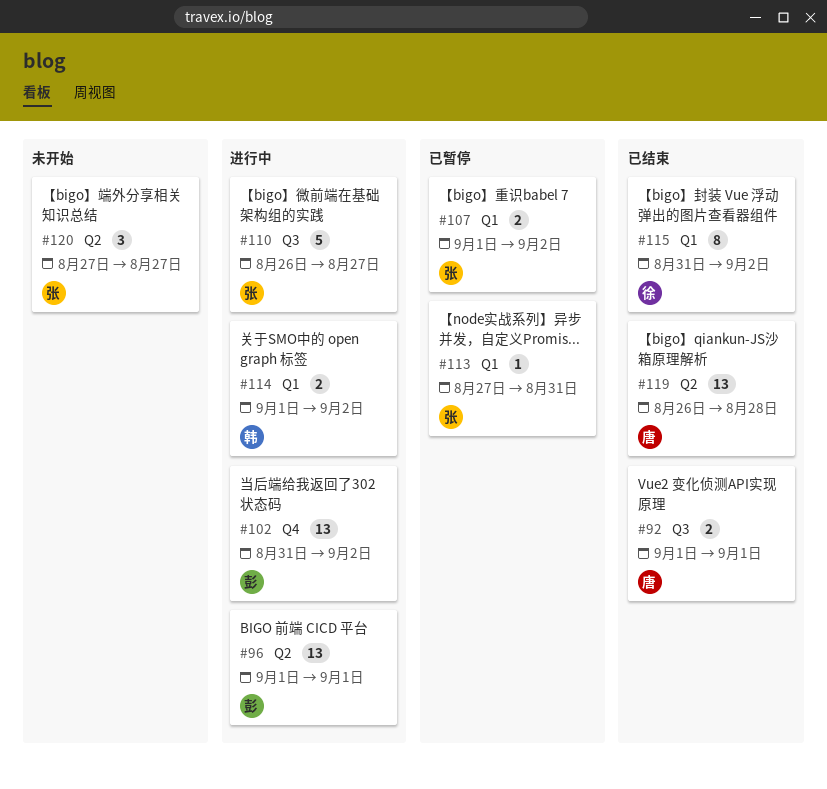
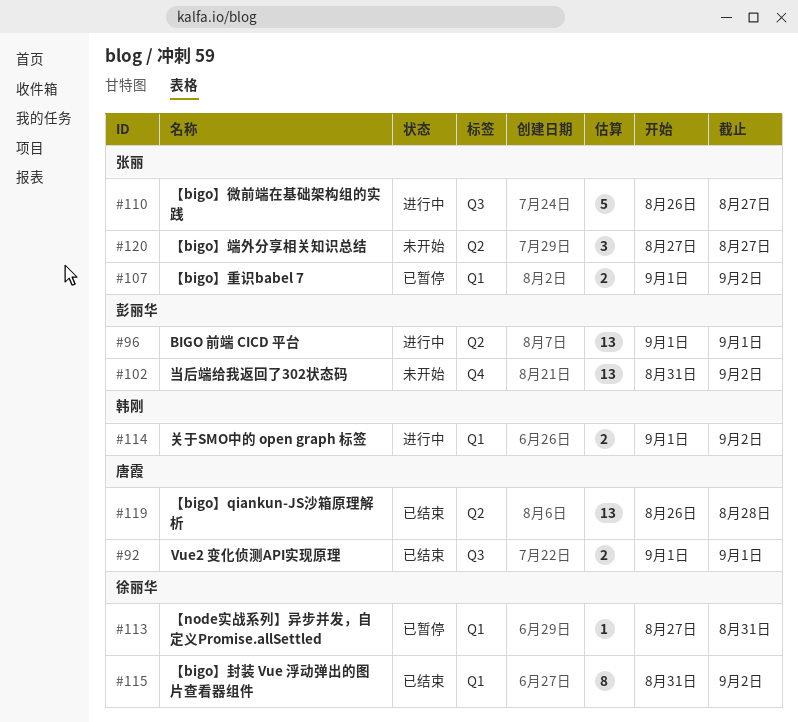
#102, status: 进行中 -> 未开始
#113, owner: 张丽 -> 徐丽华

